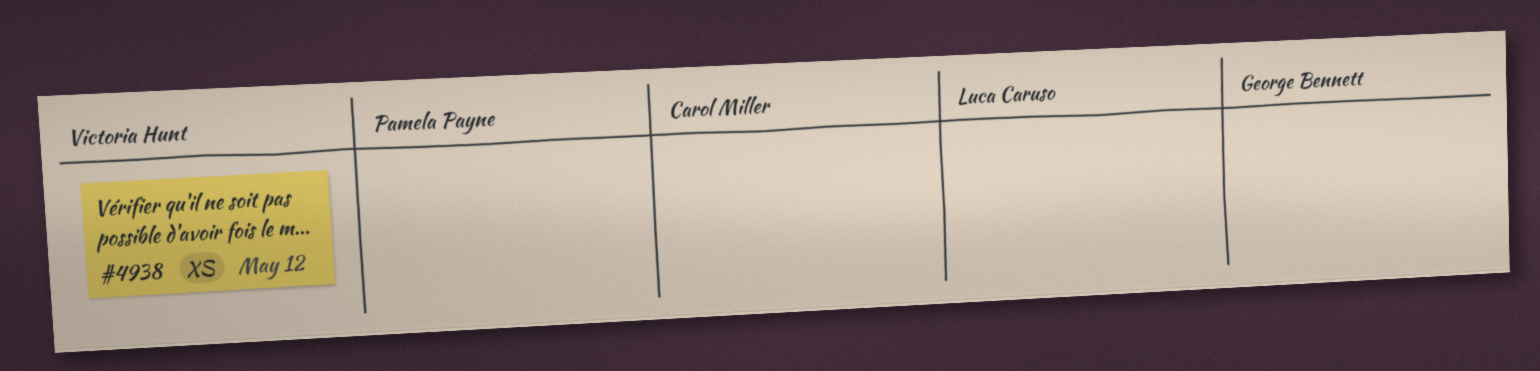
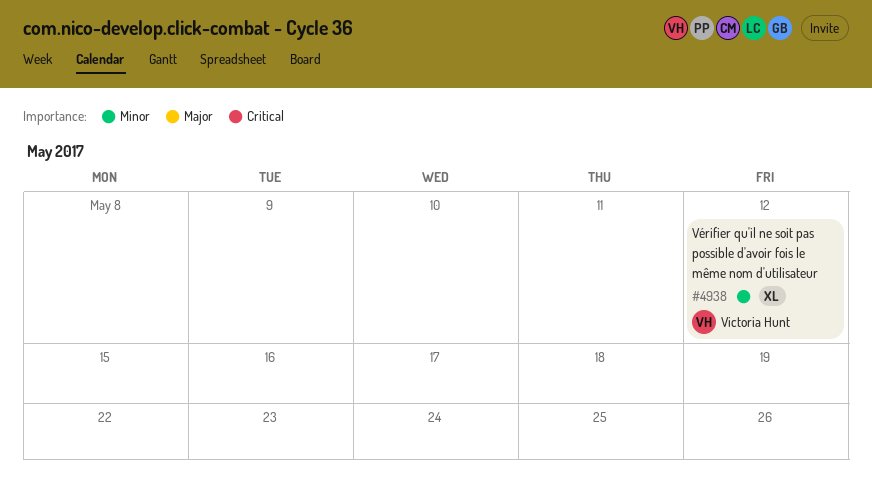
#4938, estimate: XS -> XL

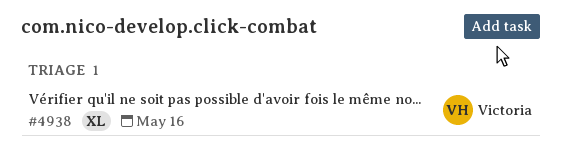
#4938, due: May 12 -> May 16

